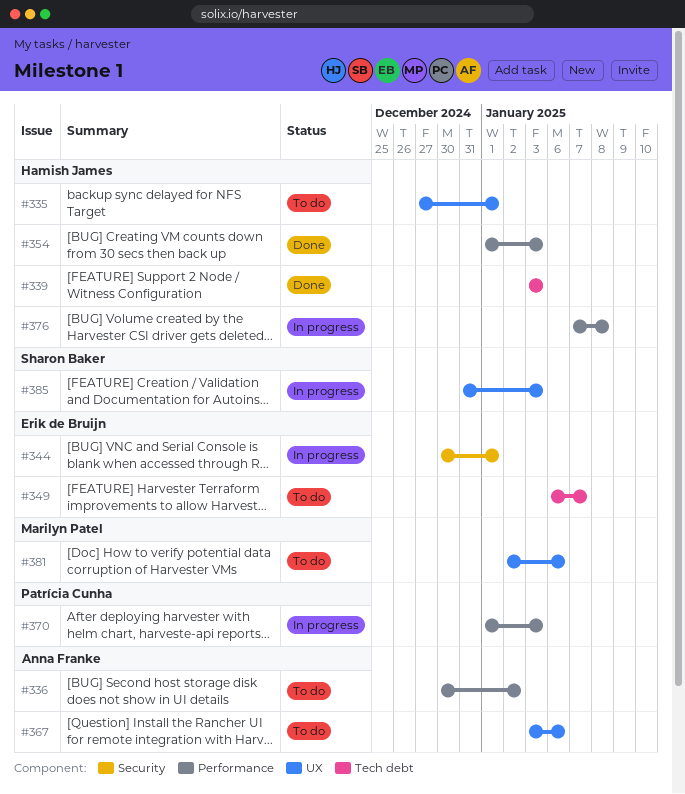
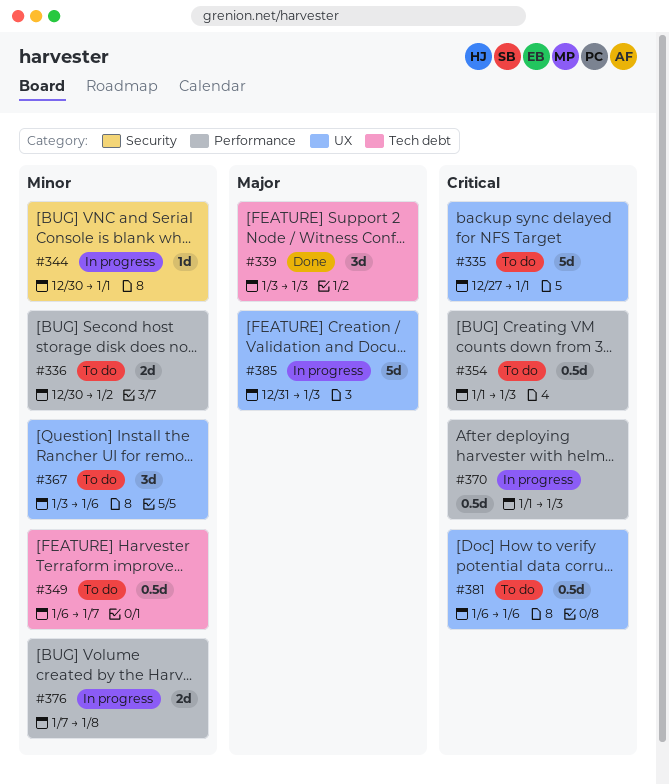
#354, status: Done -> To do
#381, start: Jan 2 -> Jan 6

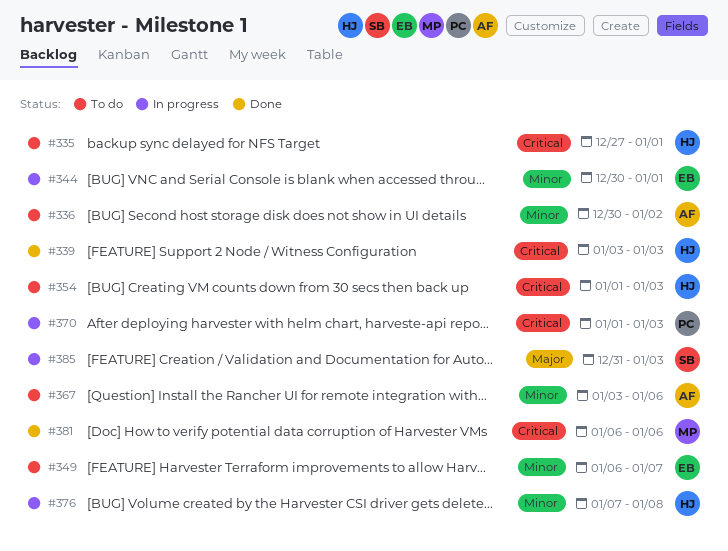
#339, priority: Major -> Critical
#381, status: To do -> Done

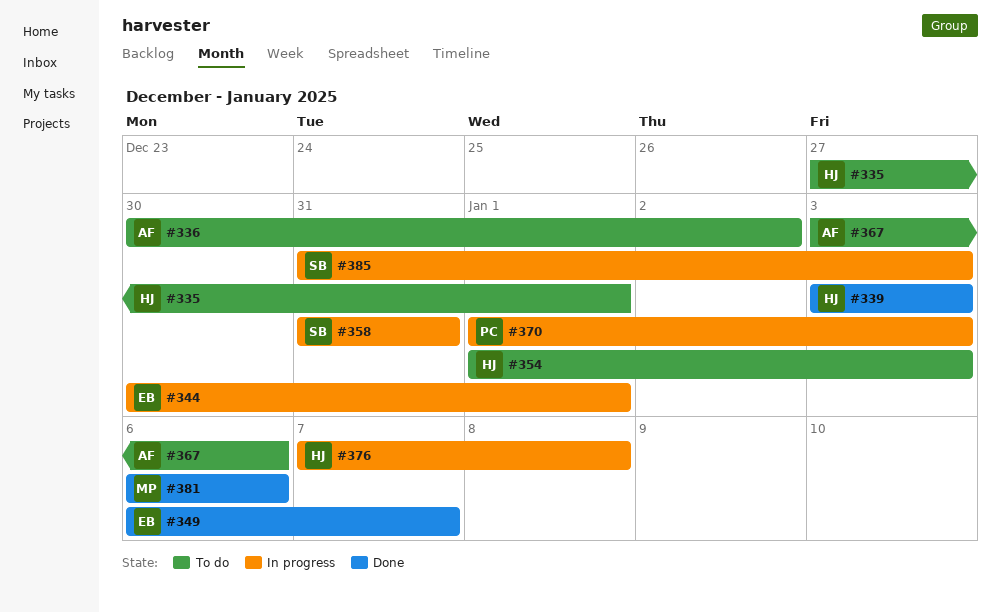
#349, status: To do -> Done
#358: none -> present

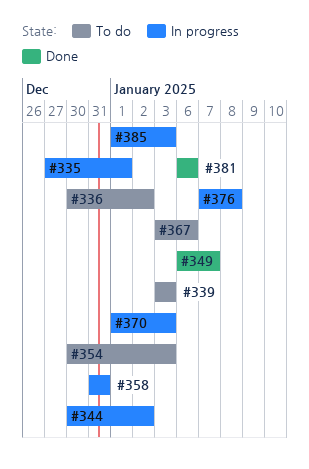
#335, status: To do -> In progress
#339, status: Done -> To do
#344, due: Jan 1 -> Jan 2
#354, start: Jan 1 -> Dec 30
#385, start: Dec 31 -> Jan 1

